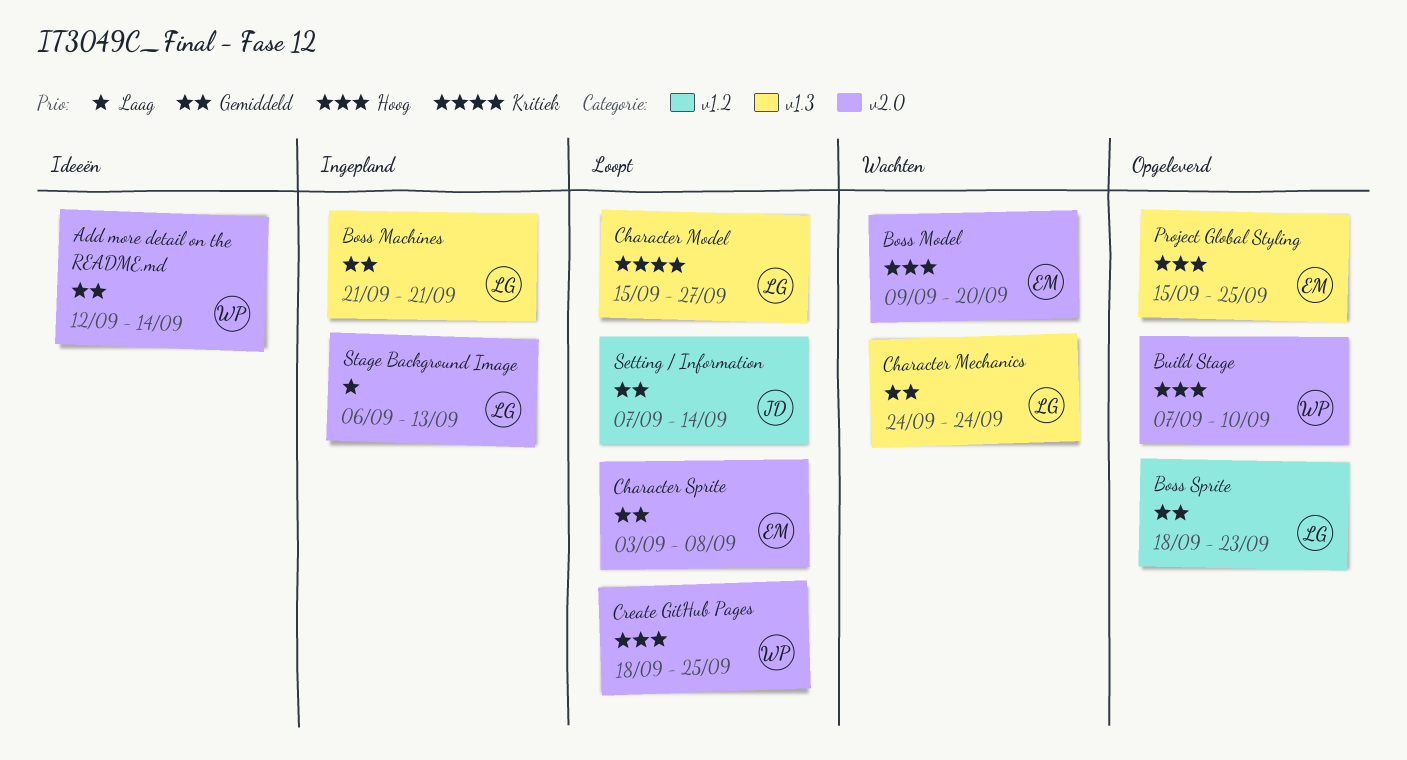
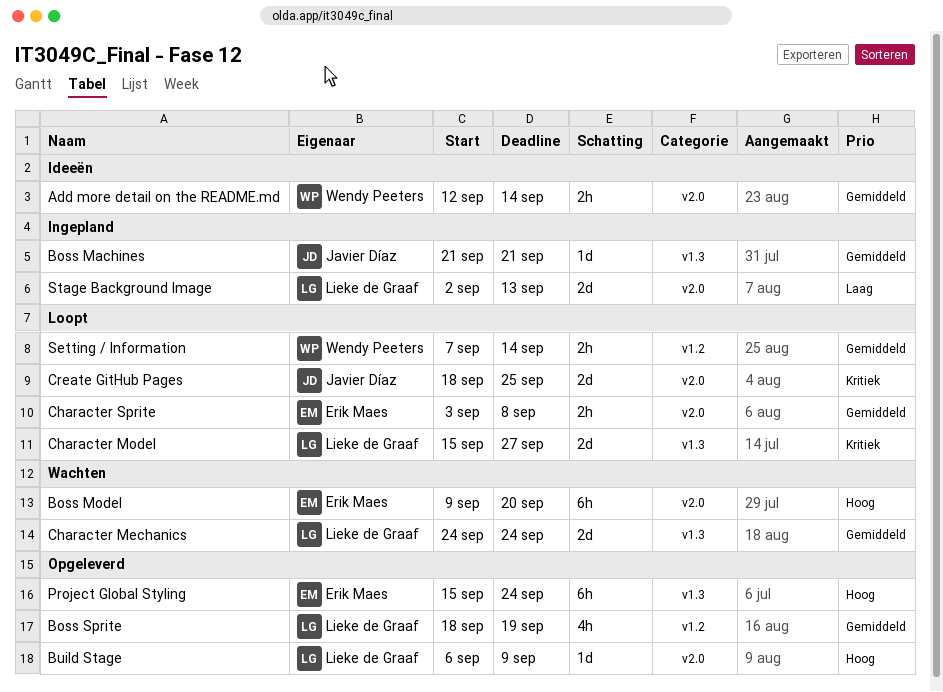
Boss Machines, owner: Lieke de Graaf -> Javier Díaz
Boss Sprite, due: Sep 23 -> Sep 19
Build Stage, owner: Wendy Peeters -> Lieke de Graaf
Build Stage, start: Sep 7 -> Sep 6
Build Stage, due: Sep 10 -> Sep 9
Create GitHub Pages, owner: Wendy Peeters -> Javier Díaz
Create GitHub Pages, priority: Hoog -> Kritiek
Project Global Styling, due: Sep 25 -> Sep 24
Setting / Information, owner: Javier Díaz -> Wendy Peeters
Stage Background Image, start: Sep 6 -> Sep 2

